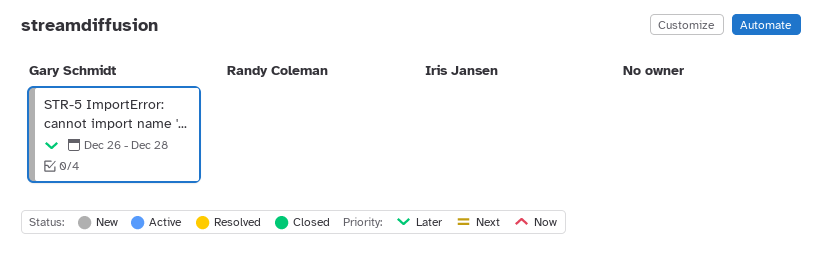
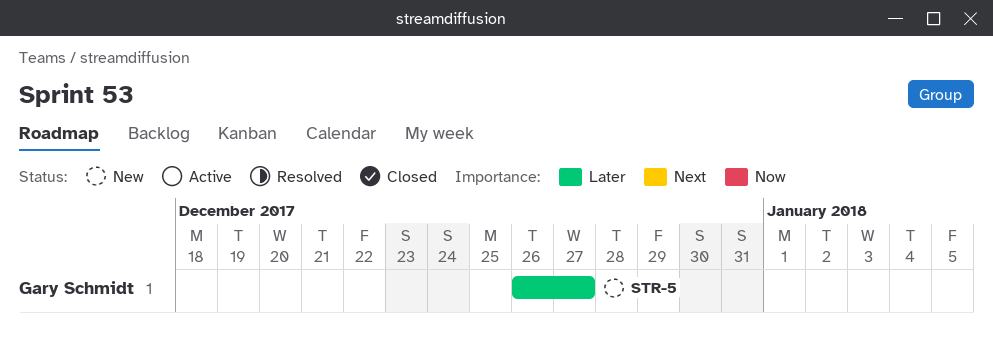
STR-5, due: Dec 28 -> Dec 27

